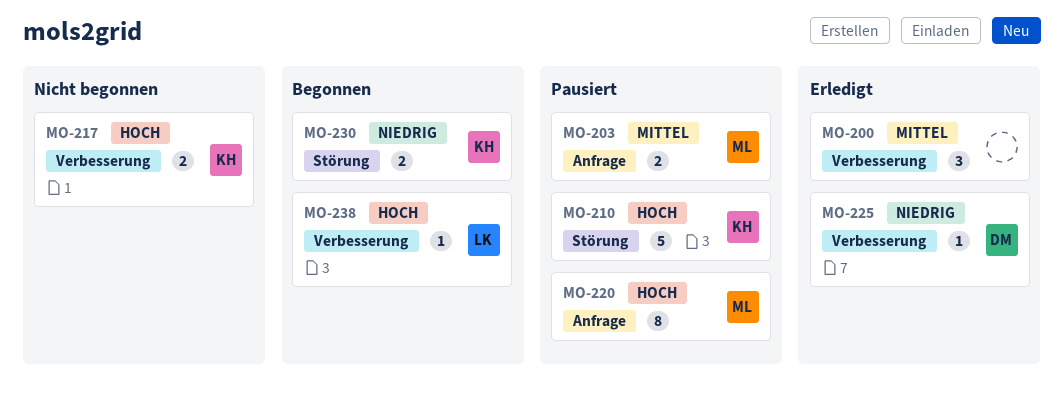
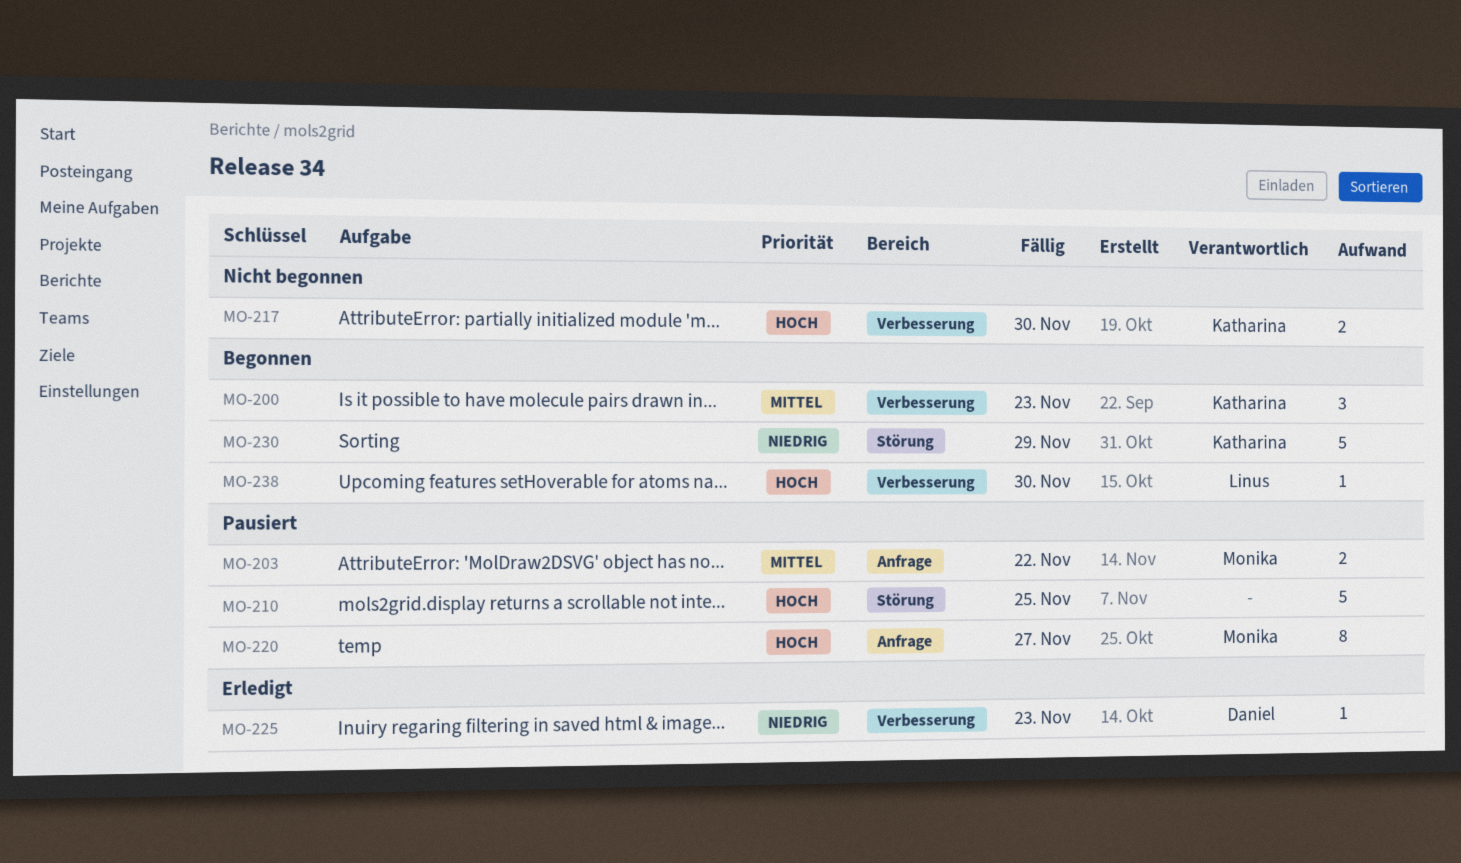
MO-200, status: Erledigt -> Begonnen
MO-200, owner: none -> Katharina
MO-210, owner: Katharina -> none
MO-230, estimate: 2 -> 5

